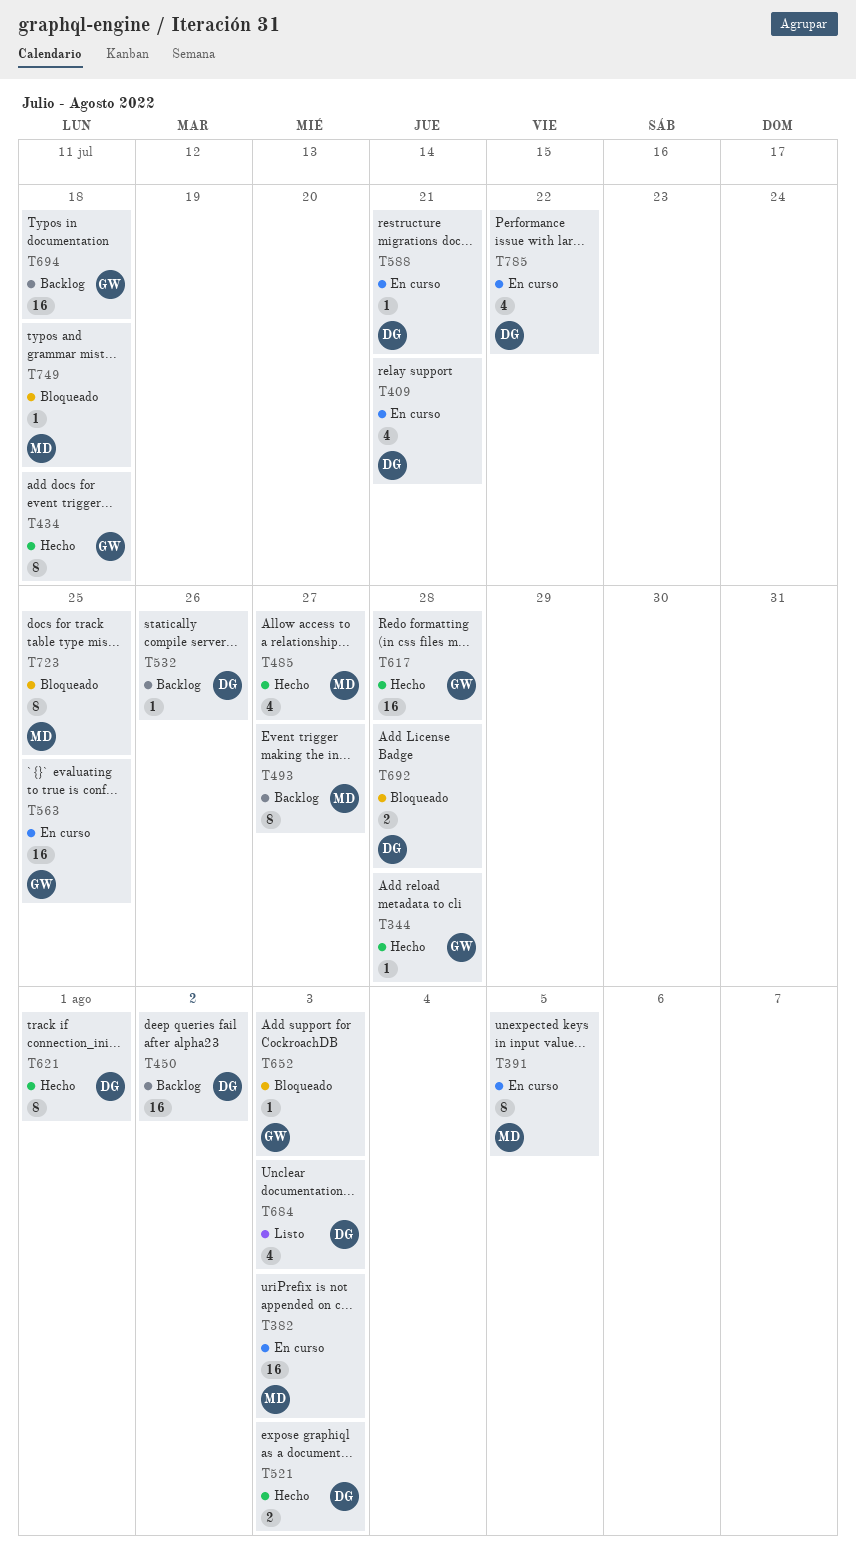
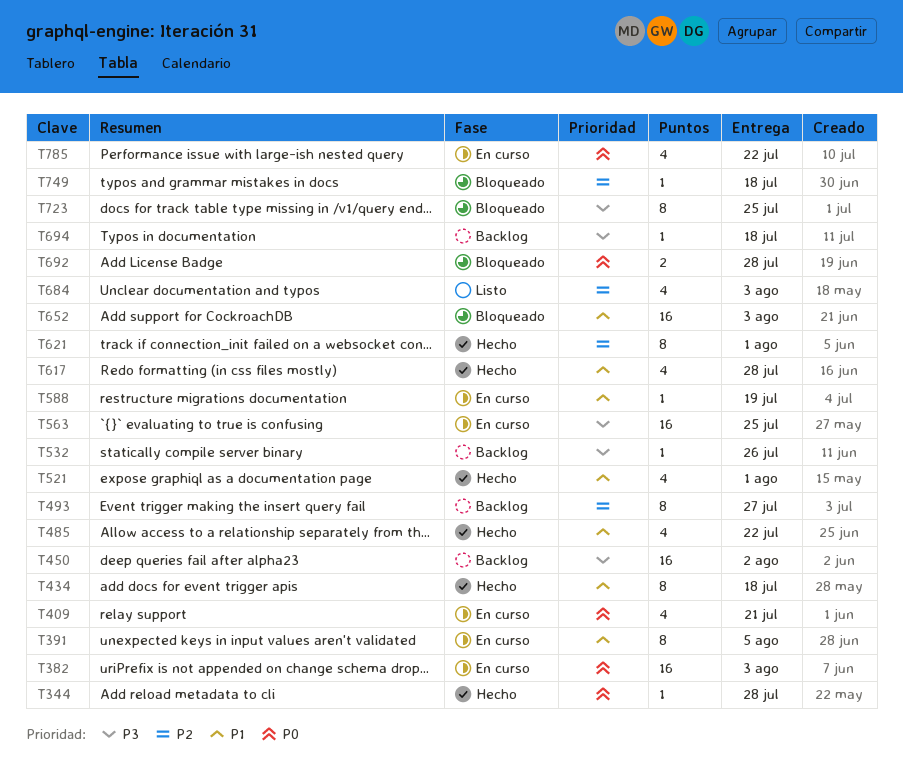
T485, due: Jul 27 -> Jul 22
T521, estimate: 2 -> 4
T521, due: Aug 3 -> Aug 1
T588, due: Jul 21 -> Jul 19
T617, estimate: 16 -> 4
T652, estimate: 1 -> 16
T694, estimate: 16 -> 1

